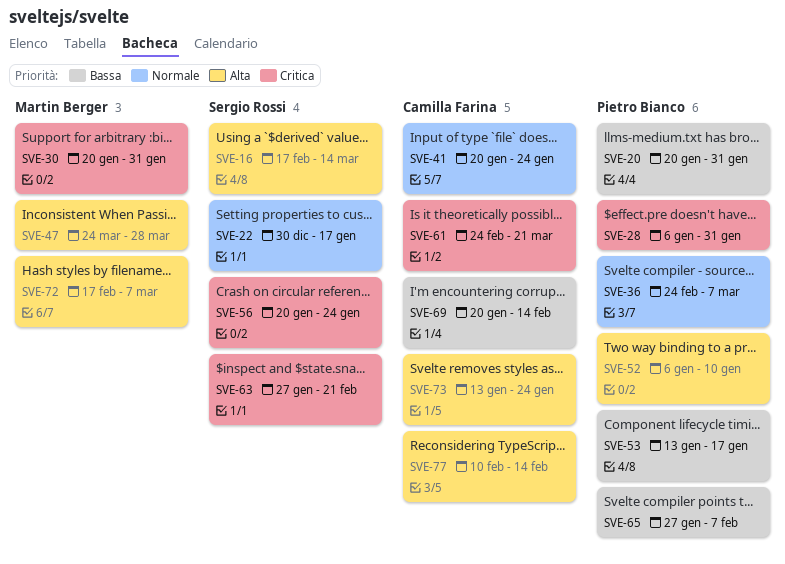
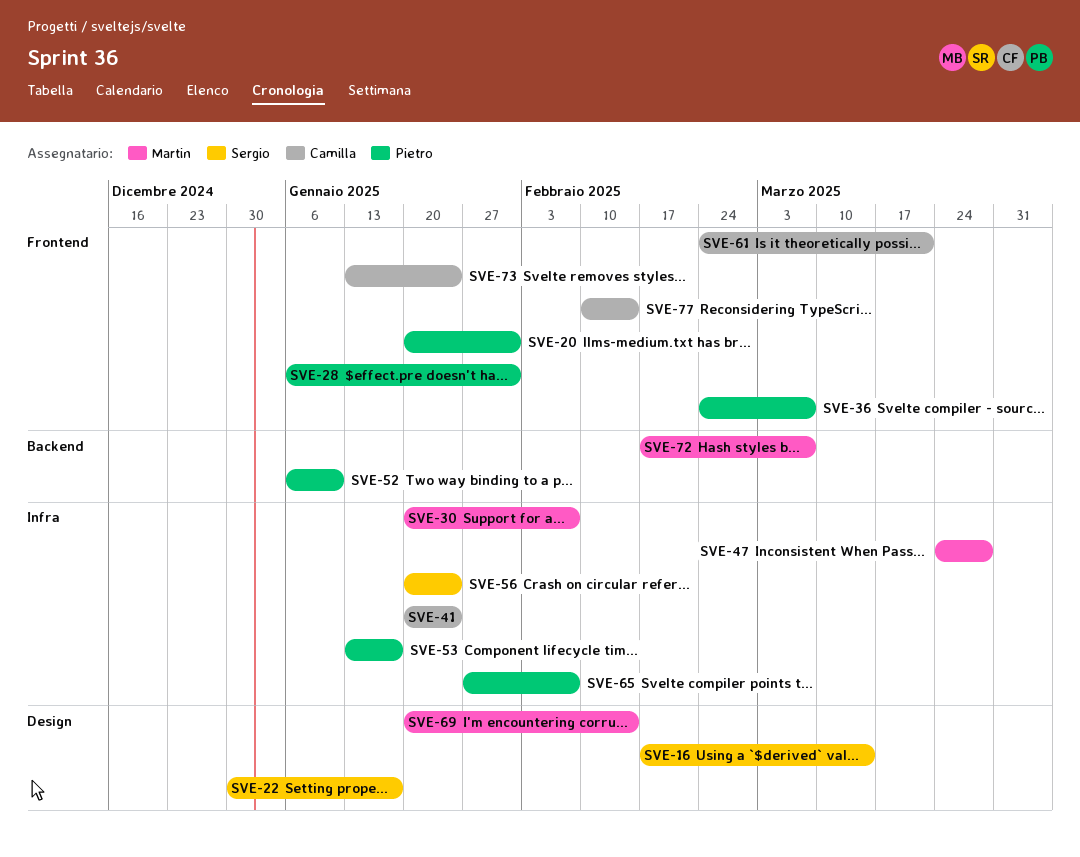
SVE-30, due: Jan 31 -> Feb 7
SVE-63: present -> none
SVE-69, owner: Camilla Farina -> Martin Berger

